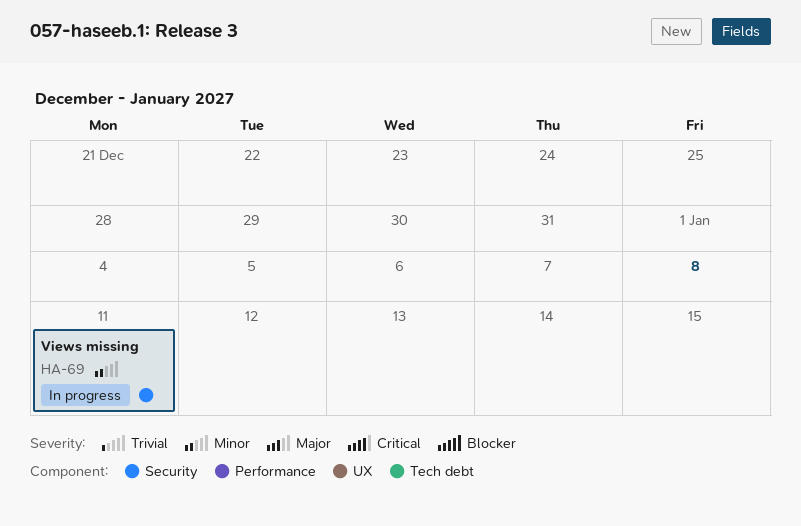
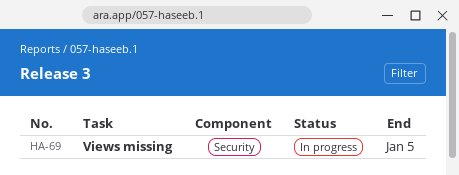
HA-69, due: Jan 11 -> Jan 5

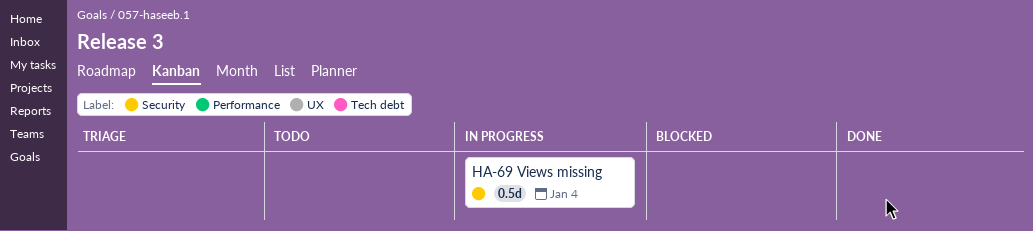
HA-69, due: Jan 5 -> Jan 4

